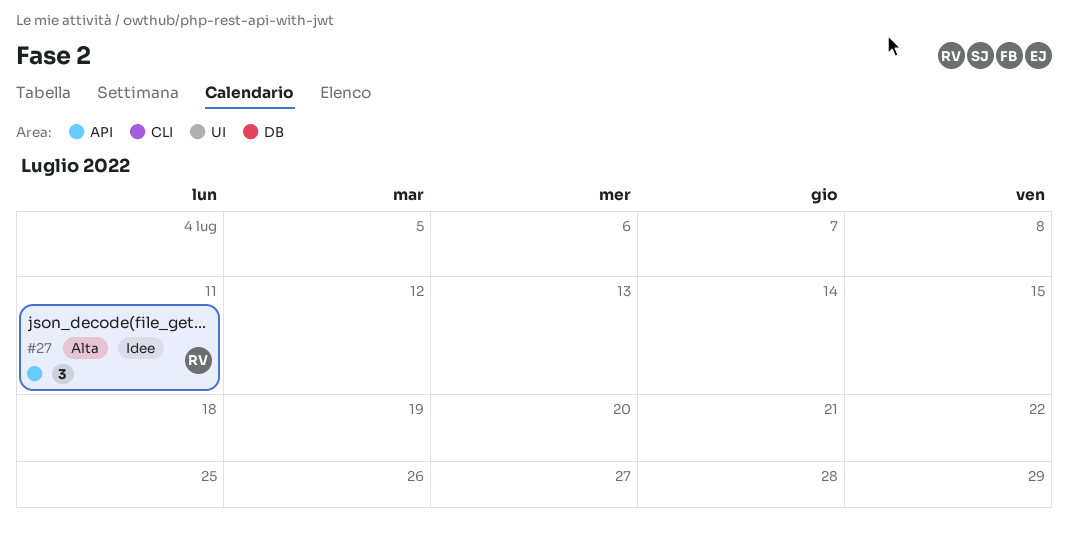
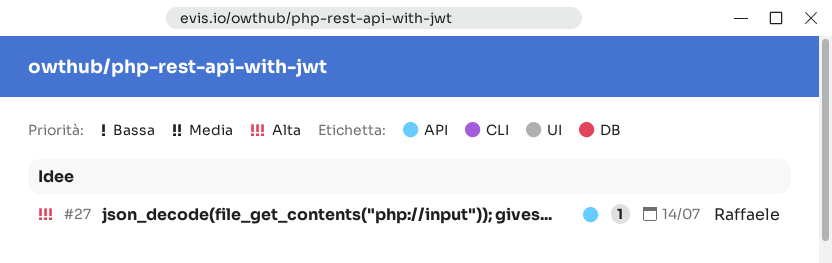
#27, estimate: 3 -> 1
#27, due: Jul 11 -> Jul 14

